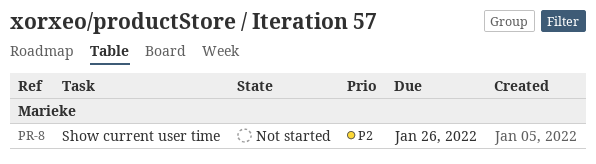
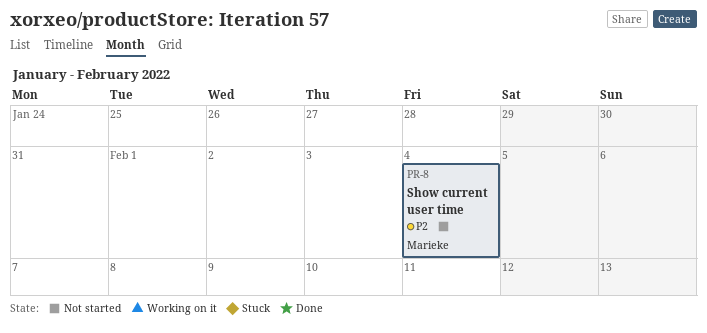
PR-8, due: Jan 26 -> Feb 4

